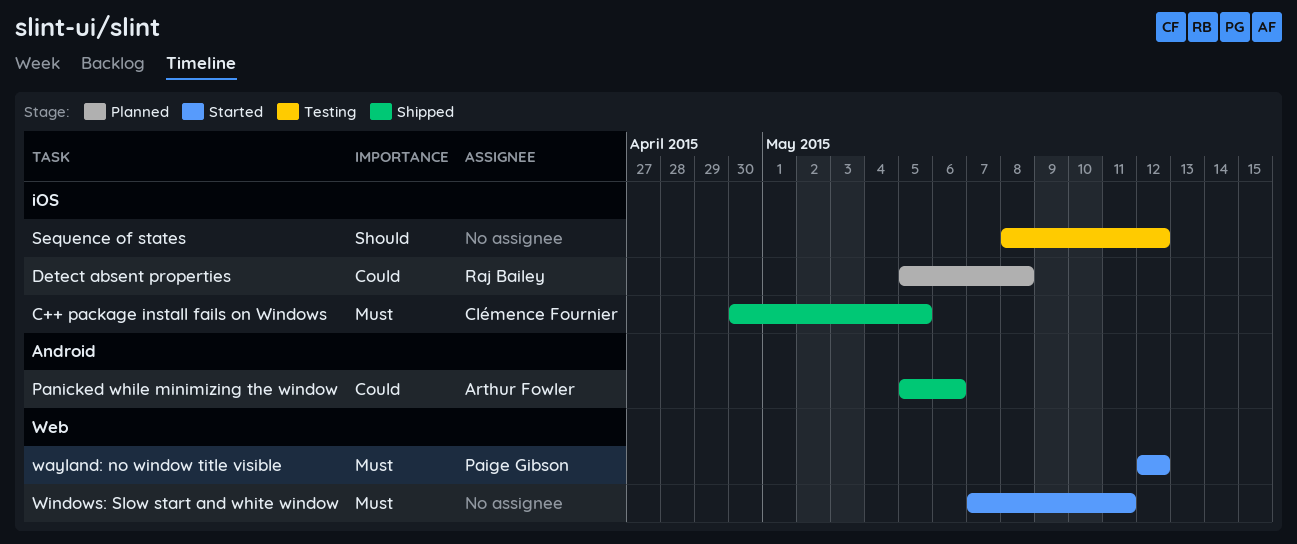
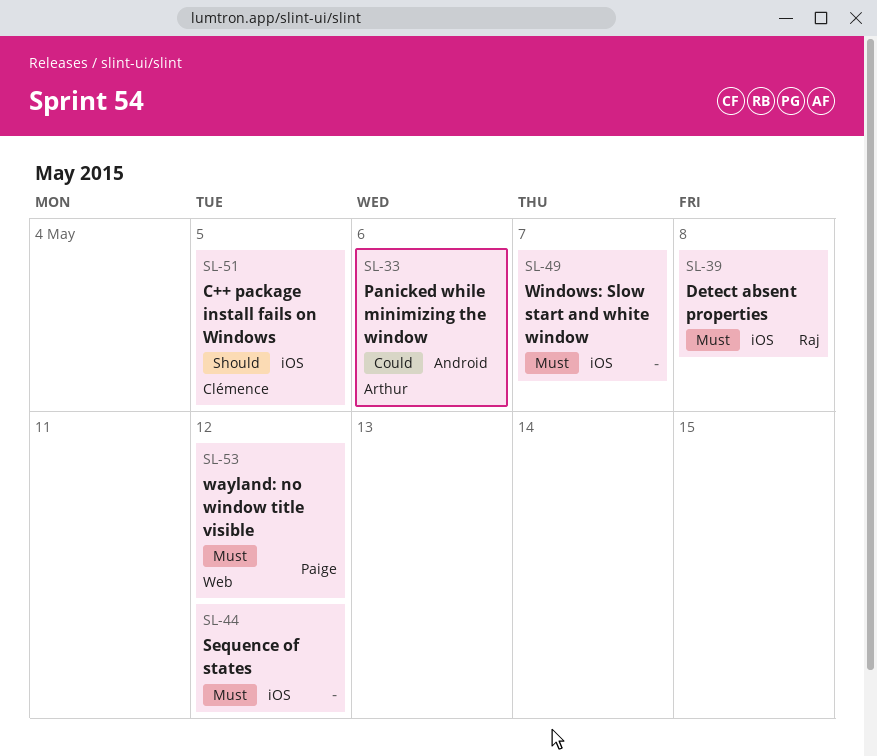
C++ package install fails on Windows, priority: Must -> Should
Detect absent properties, priority: Could -> Must
Sequence of states, priority: Should -> Must
Windows: Slow start and white window, label: Web -> iOS
Windows: Slow start and white window, due: May 11 -> May 7

